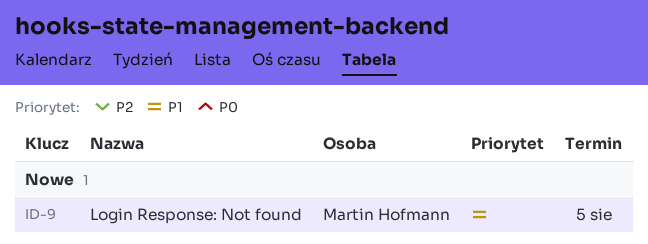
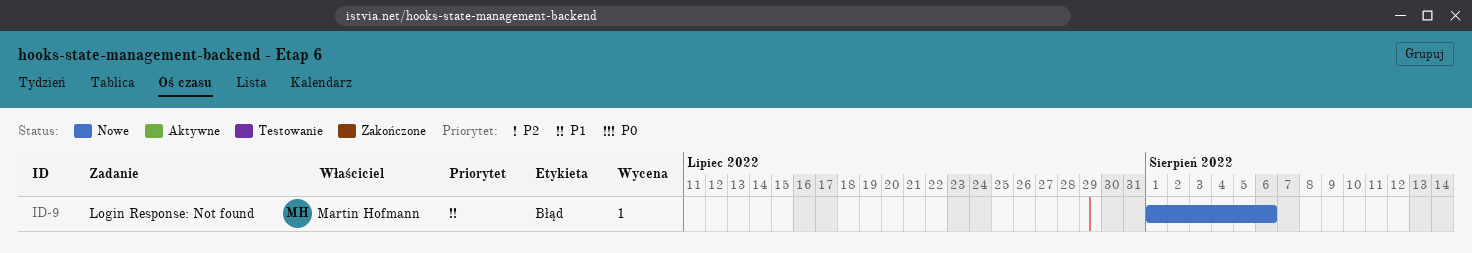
ID-9, due: Aug 5 -> Aug 6

